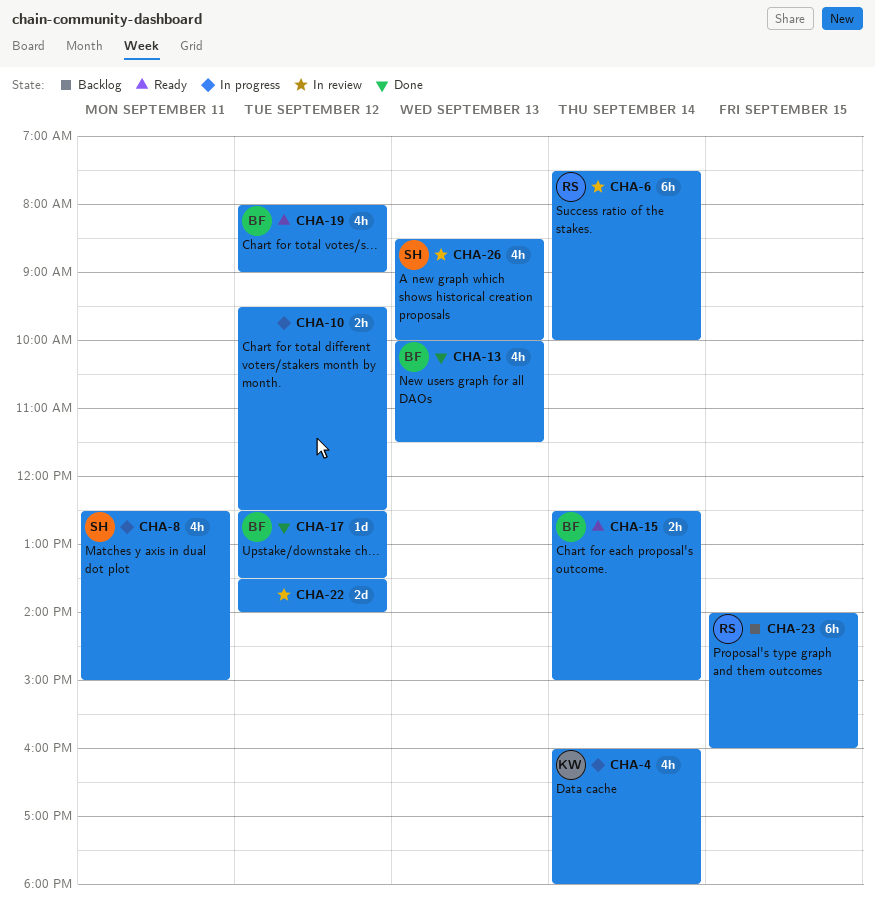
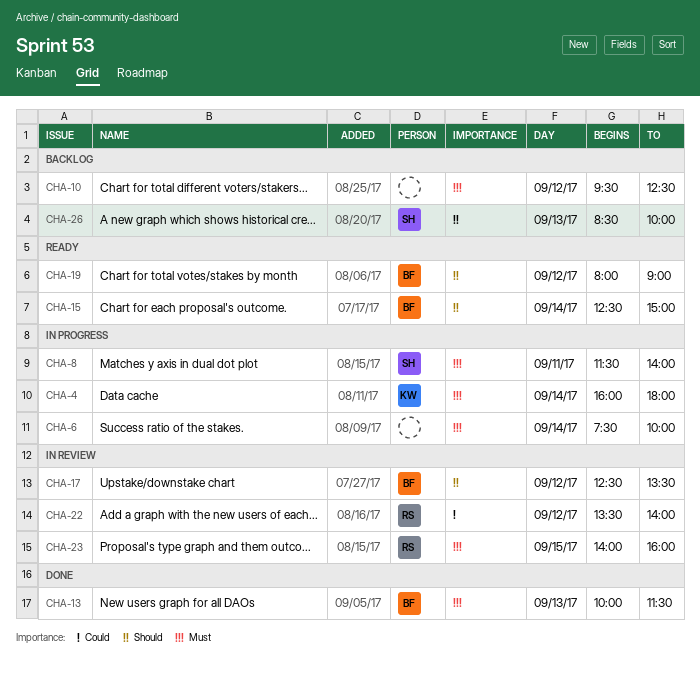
CHA-6, status: In review -> In progress
CHA-6, owner: RS -> none
CHA-8, begins: 12:30 -> 11:30
CHA-8, ends: 15:00 -> 14:00
CHA-10, status: In progress -> Backlog
CHA-17, status: Done -> In review
CHA-22, owner: none -> RS
CHA-23, status: Backlog -> In review
CHA-26, status: In review -> Backlog

